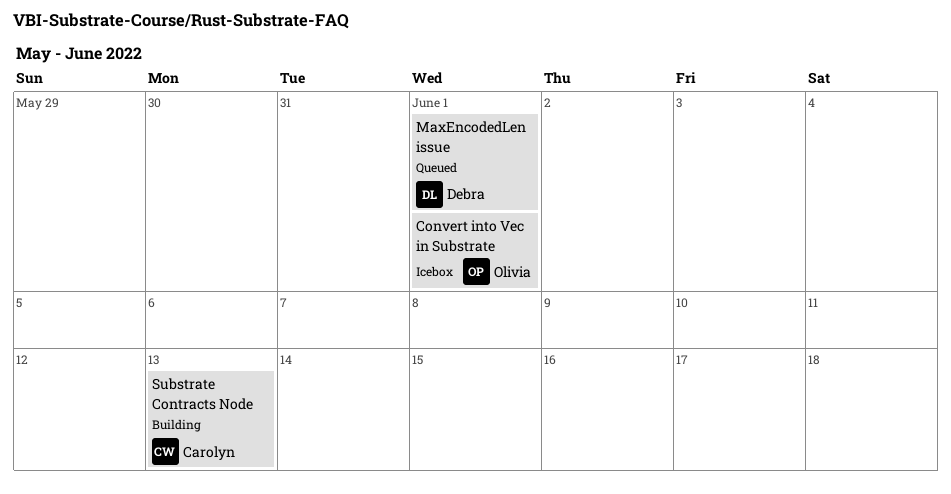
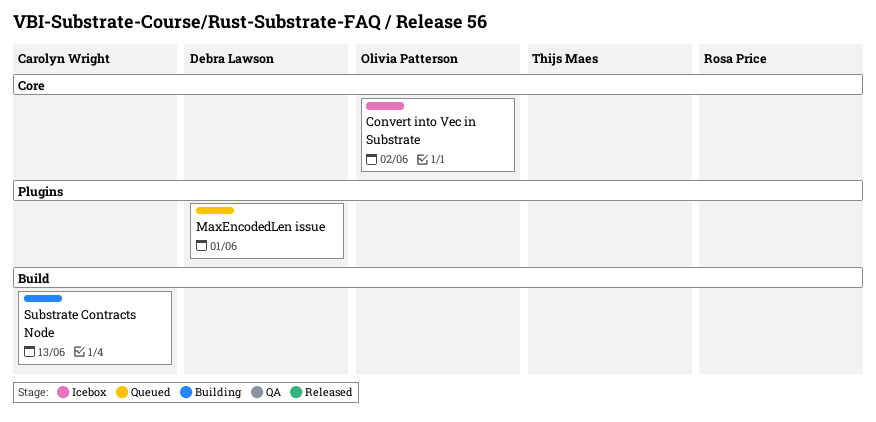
Convert into Vec in Substrate, due: Jun 1 -> Jun 2

